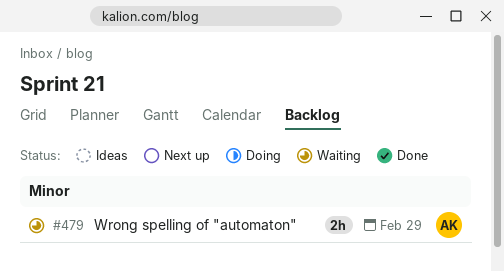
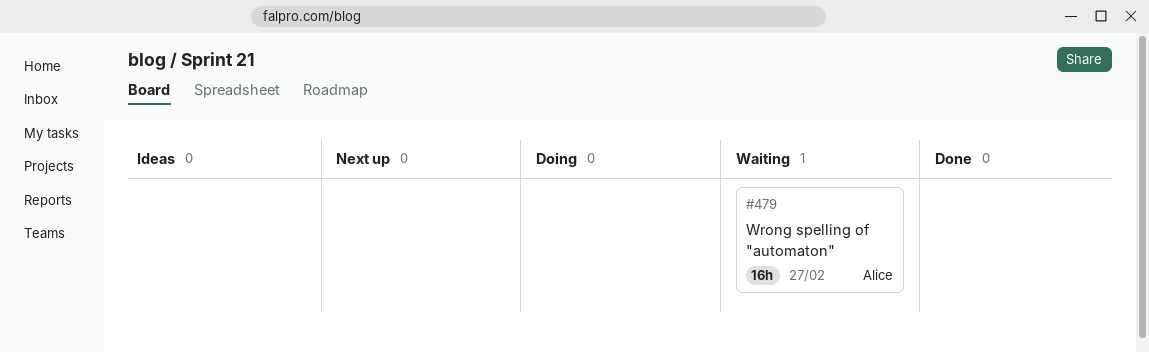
#479, estimate: 2h -> 16h
#479, due: Feb 29 -> Feb 27

